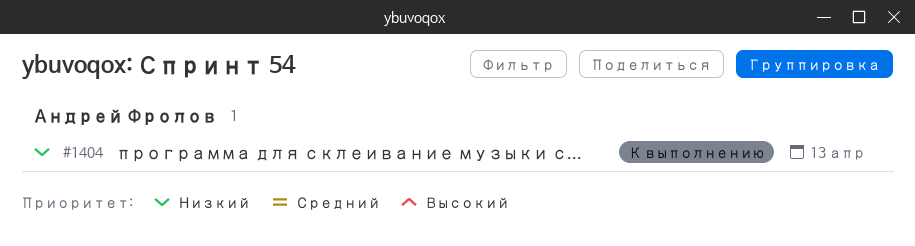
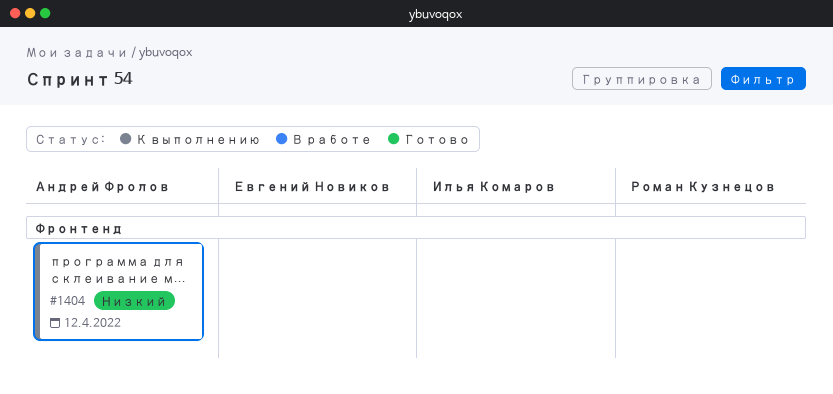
#1404, due: Apr 13 -> Apr 12

